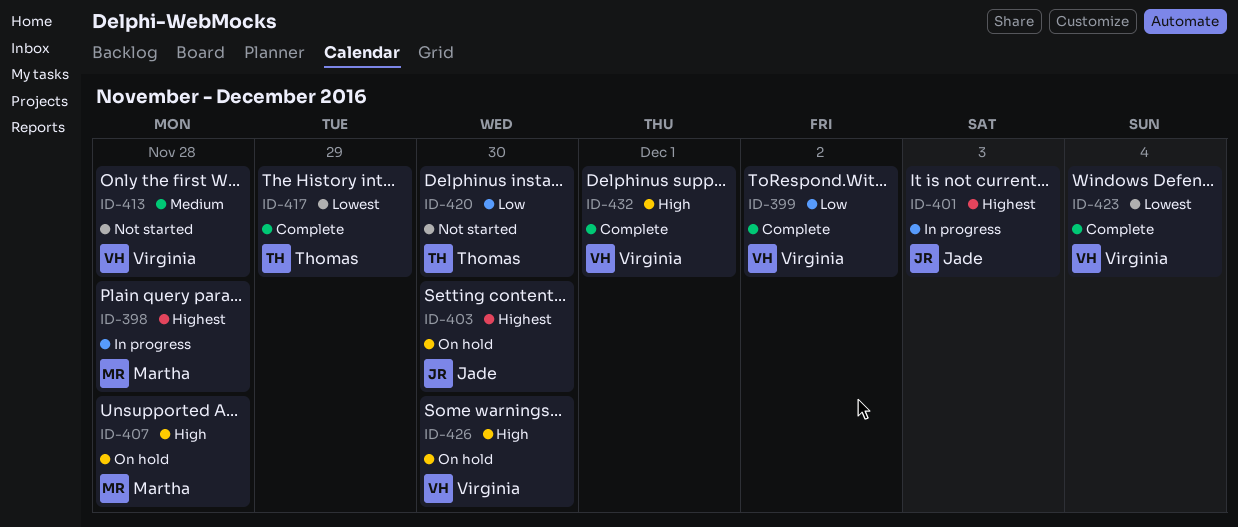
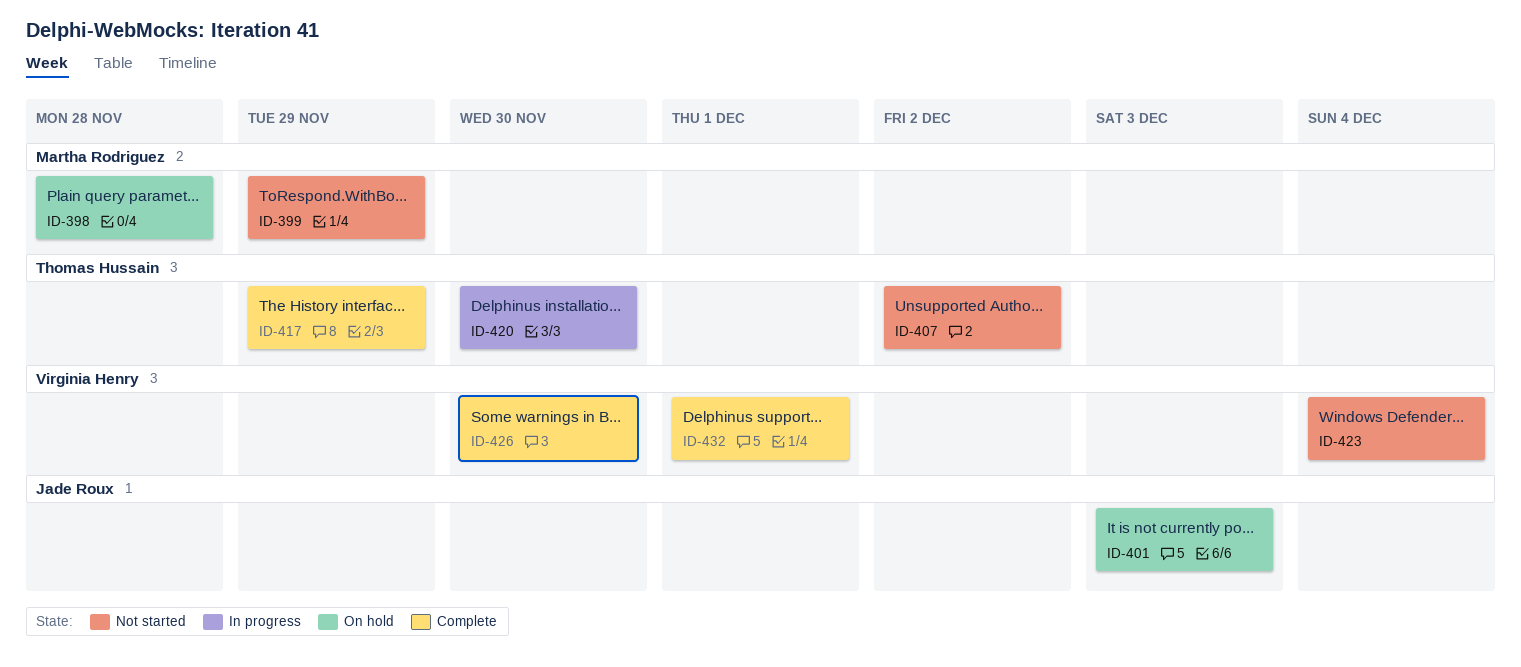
ID-398, status: In progress -> On hold
ID-399, status: Complete -> Not started
ID-399, owner: Virginia Henry -> Martha Rodriguez
ID-399, due: Dec 2 -> Nov 29
ID-401, status: In progress -> On hold
ID-403: present -> none
ID-407, status: On hold -> Not started
ID-407, owner: Martha Rodriguez -> Thomas Hussain
ID-407, due: Nov 28 -> Dec 2
ID-413: present -> none
ID-420, status: Not started -> In progress
ID-423, status: Complete -> Not started
ID-426, status: On hold -> Complete

